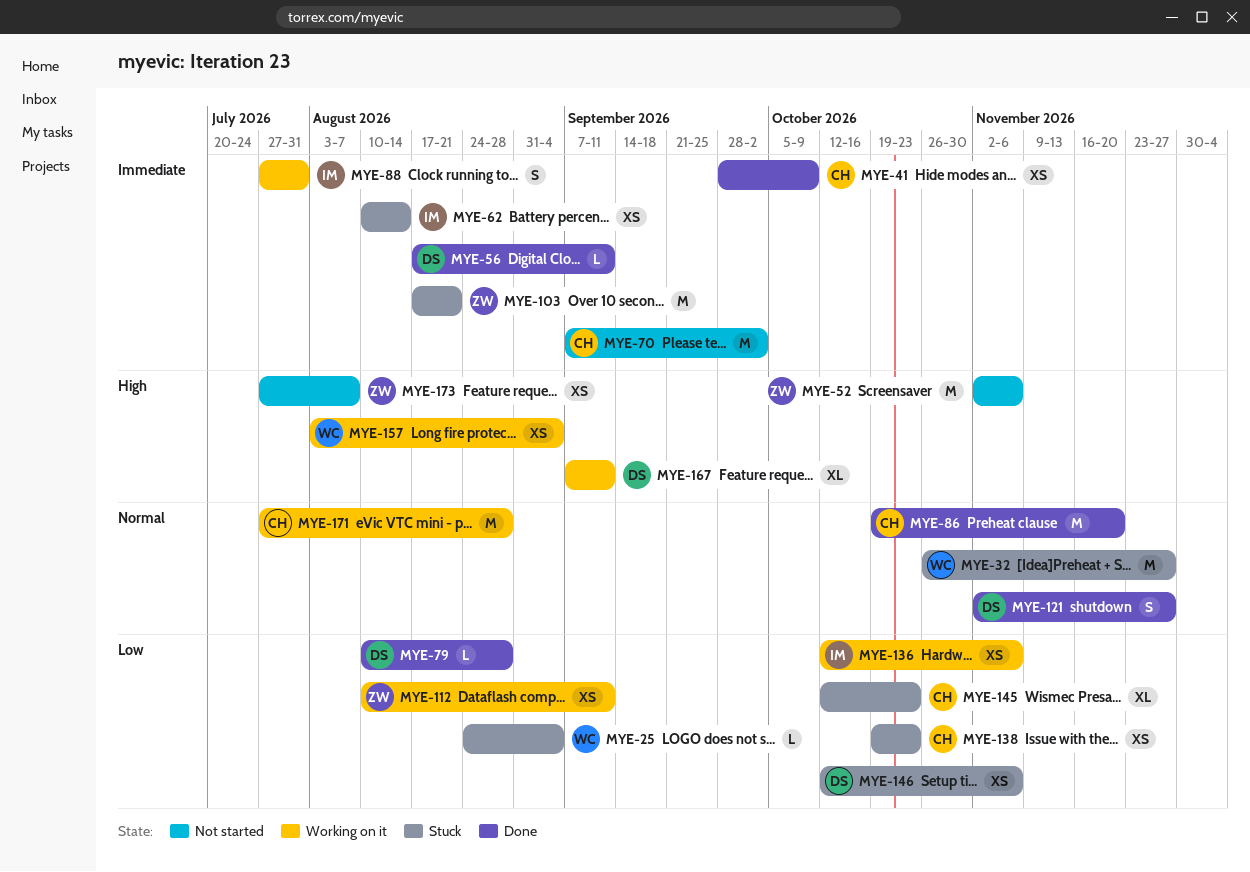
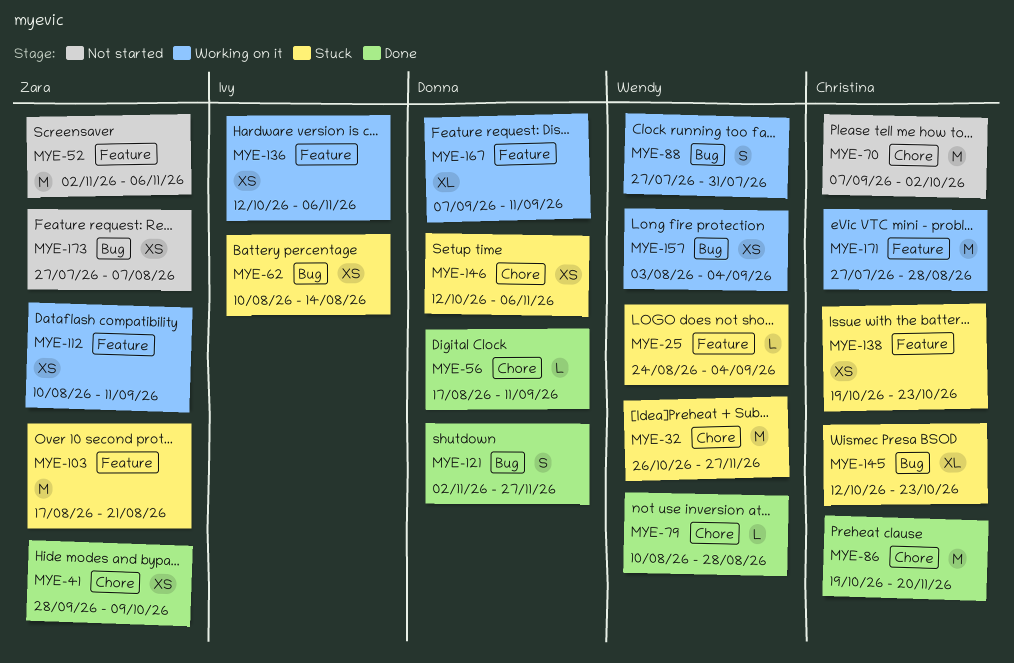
MYE-41, owner: Christina -> Zara
MYE-79, owner: Donna -> Wendy
MYE-88, owner: Ivy -> Wendy

